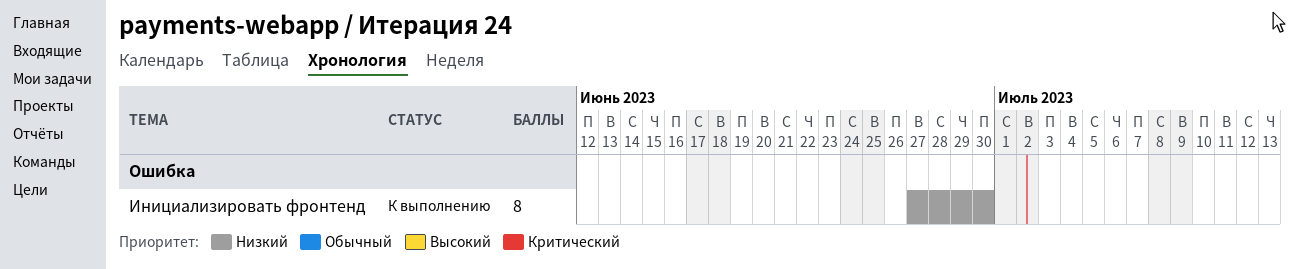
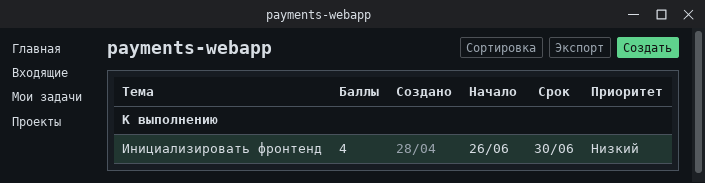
Инициализировать фронтенд, estimate: 8 -> 4
Инициализировать фронтенд, start: Jun 27 -> Jun 26

